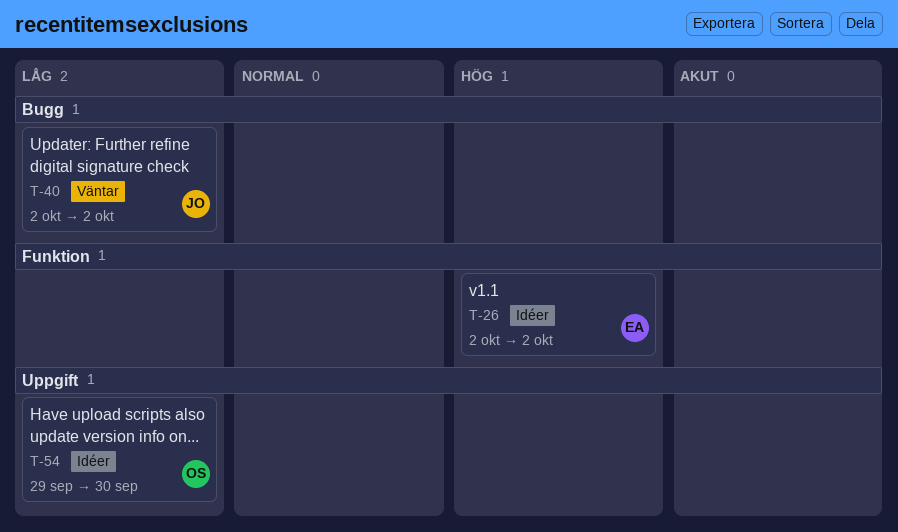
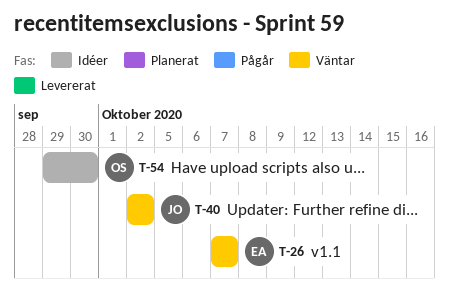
T-26, status: Idéer -> Väntar
T-26, start: Oct 2 -> Oct 7
T-26, due: Oct 2 -> Oct 7

